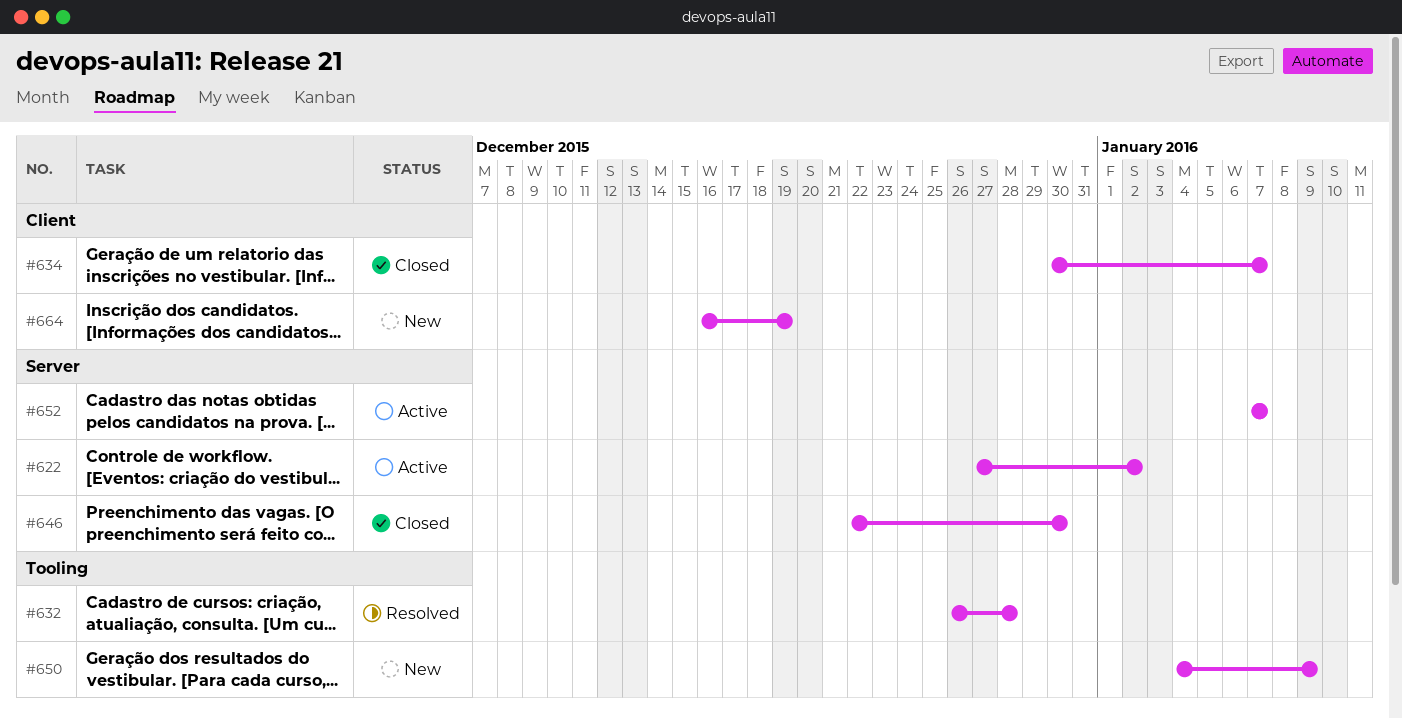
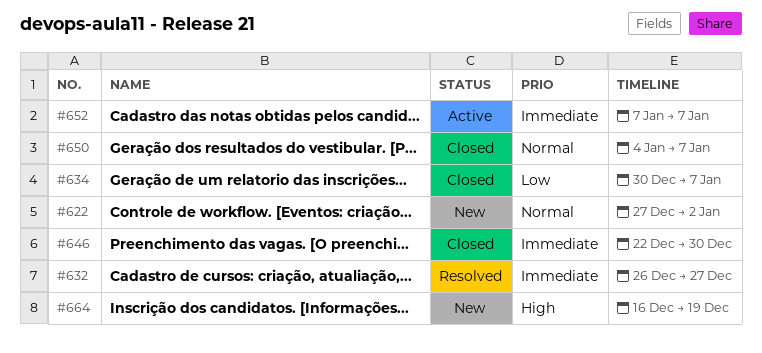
#622, status: Active -> New
#632, due: Dec 28 -> Dec 27
#650, status: New -> Closed
#650, due: Jan 9 -> Jan 7

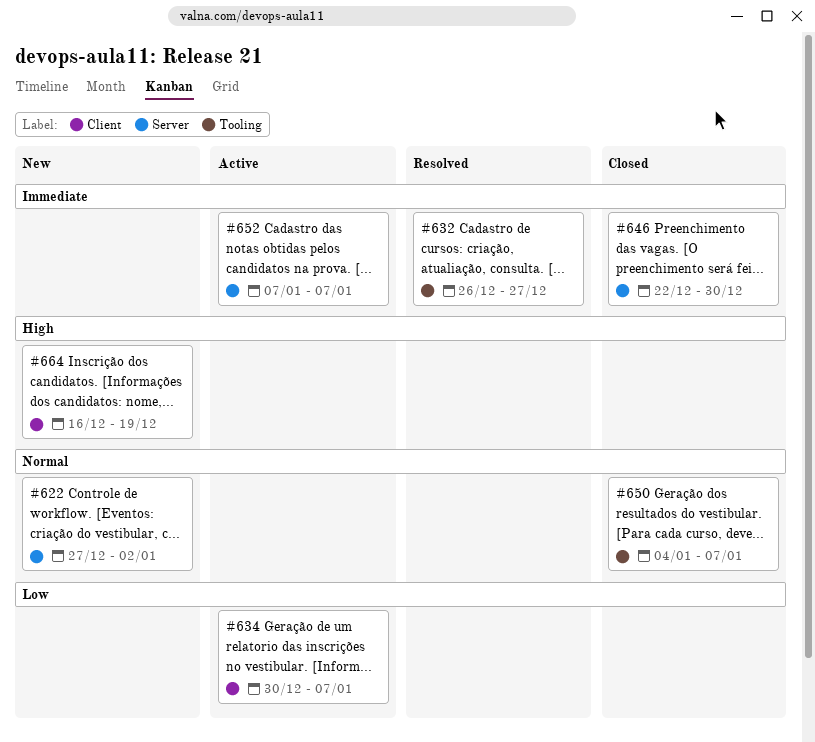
#634, status: Closed -> Active

